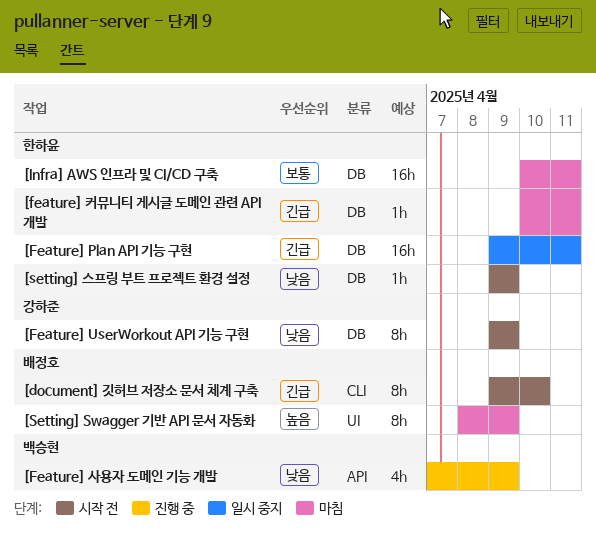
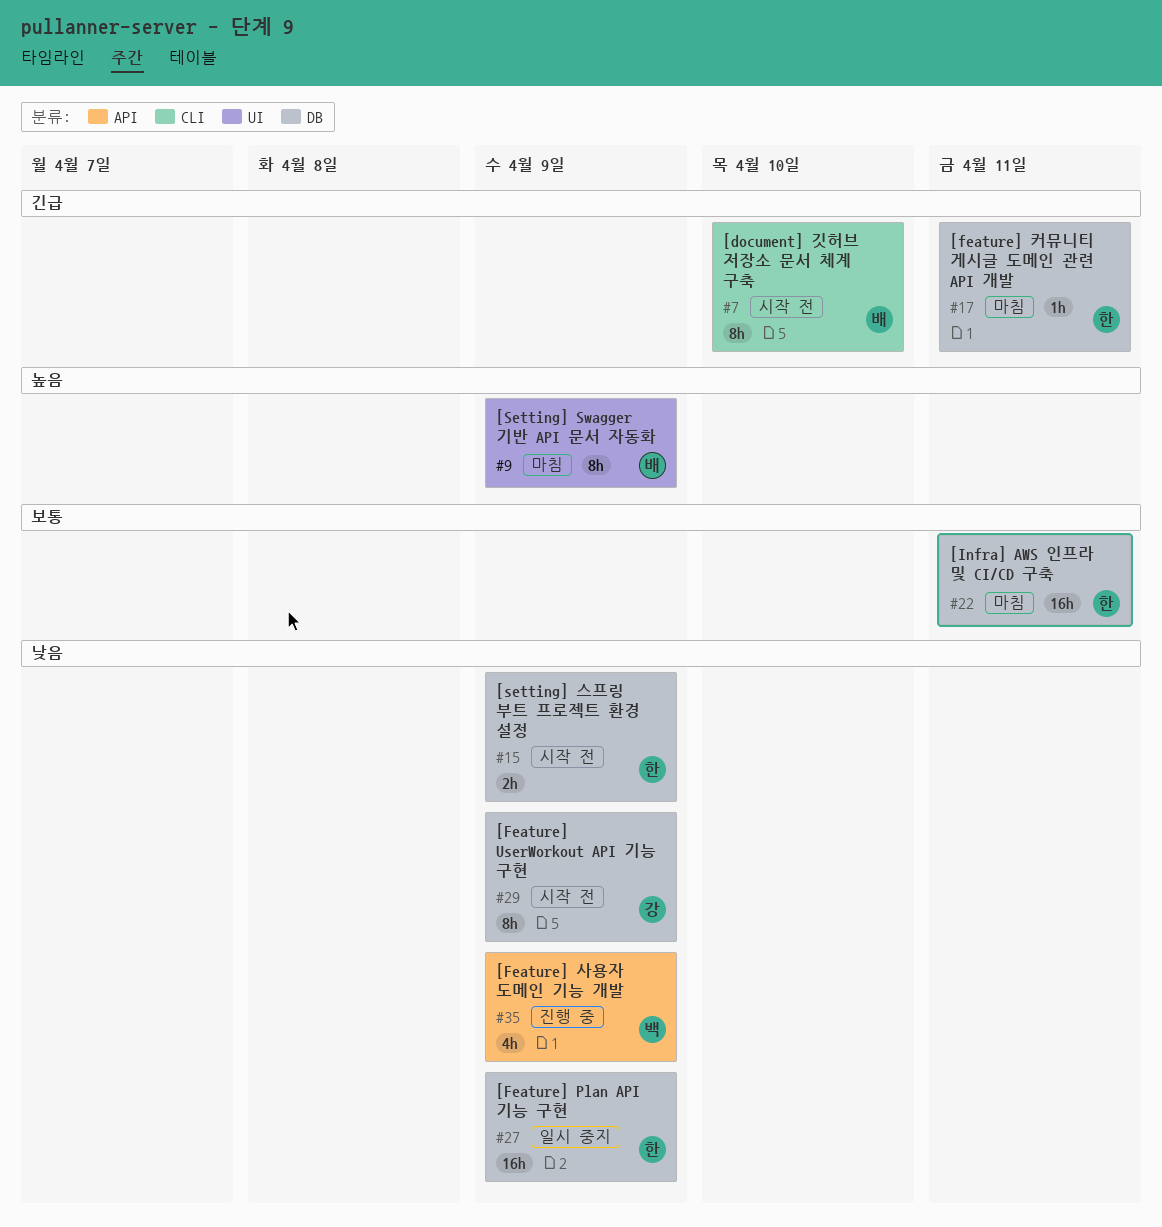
[Feature] Plan API 기능 구현, priority: 긴급 -> 낮음
[Feature] Plan API 기능 구현, due: Apr 11 -> Apr 9
[setting] 스프링 부트 프로젝트 환경 설정, estimate: 1h -> 2h

